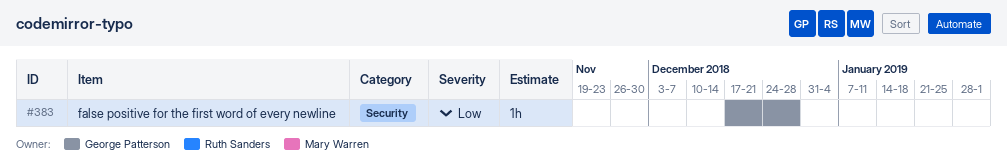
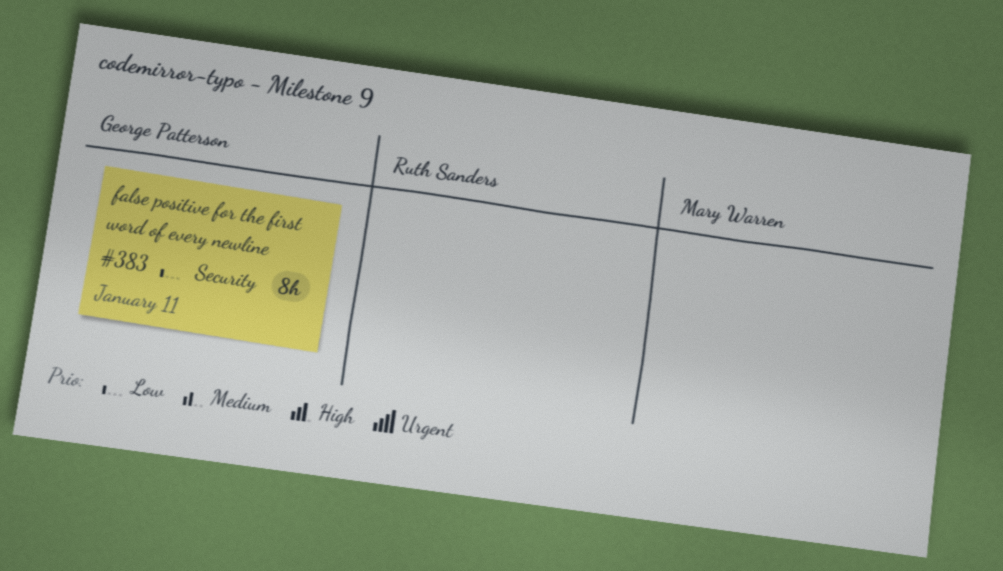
#383, estimate: 1h -> 8h
#383, due: Dec 28 -> Jan 11

